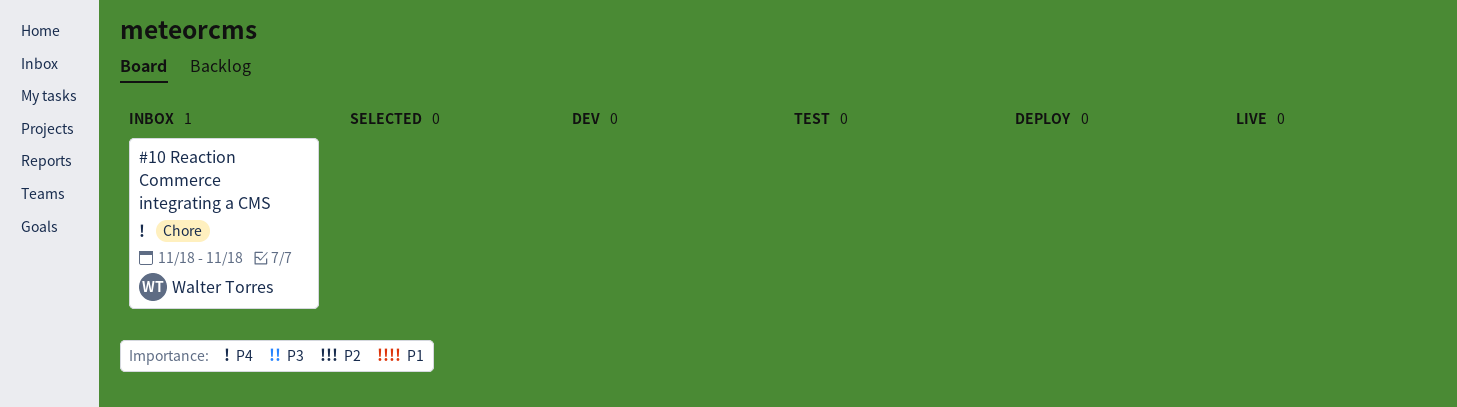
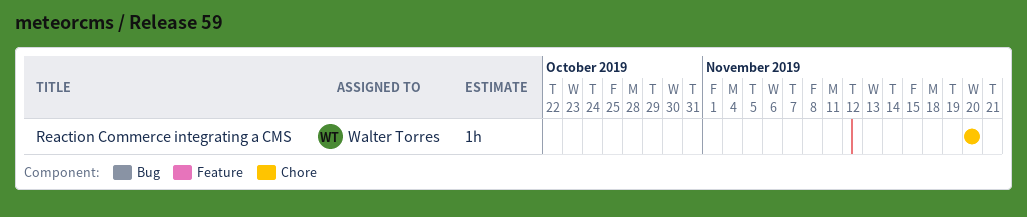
Reaction Commerce integrating a CMS, start: Nov 18 -> Nov 20
Reaction Commerce integrating a CMS, due: Nov 18 -> Nov 20

